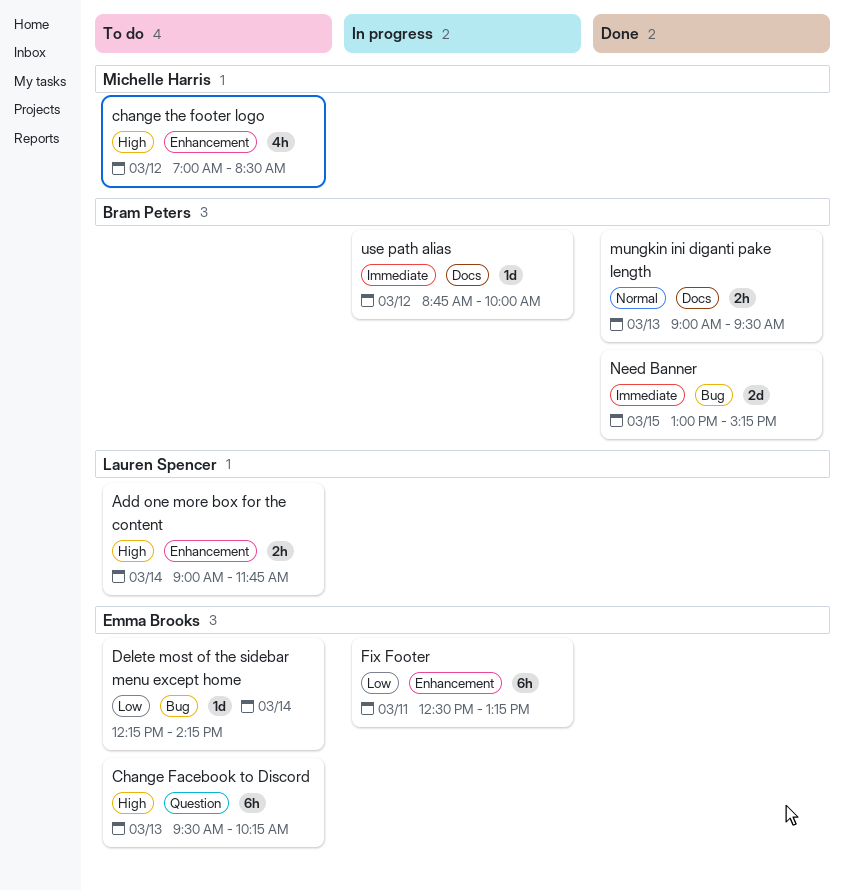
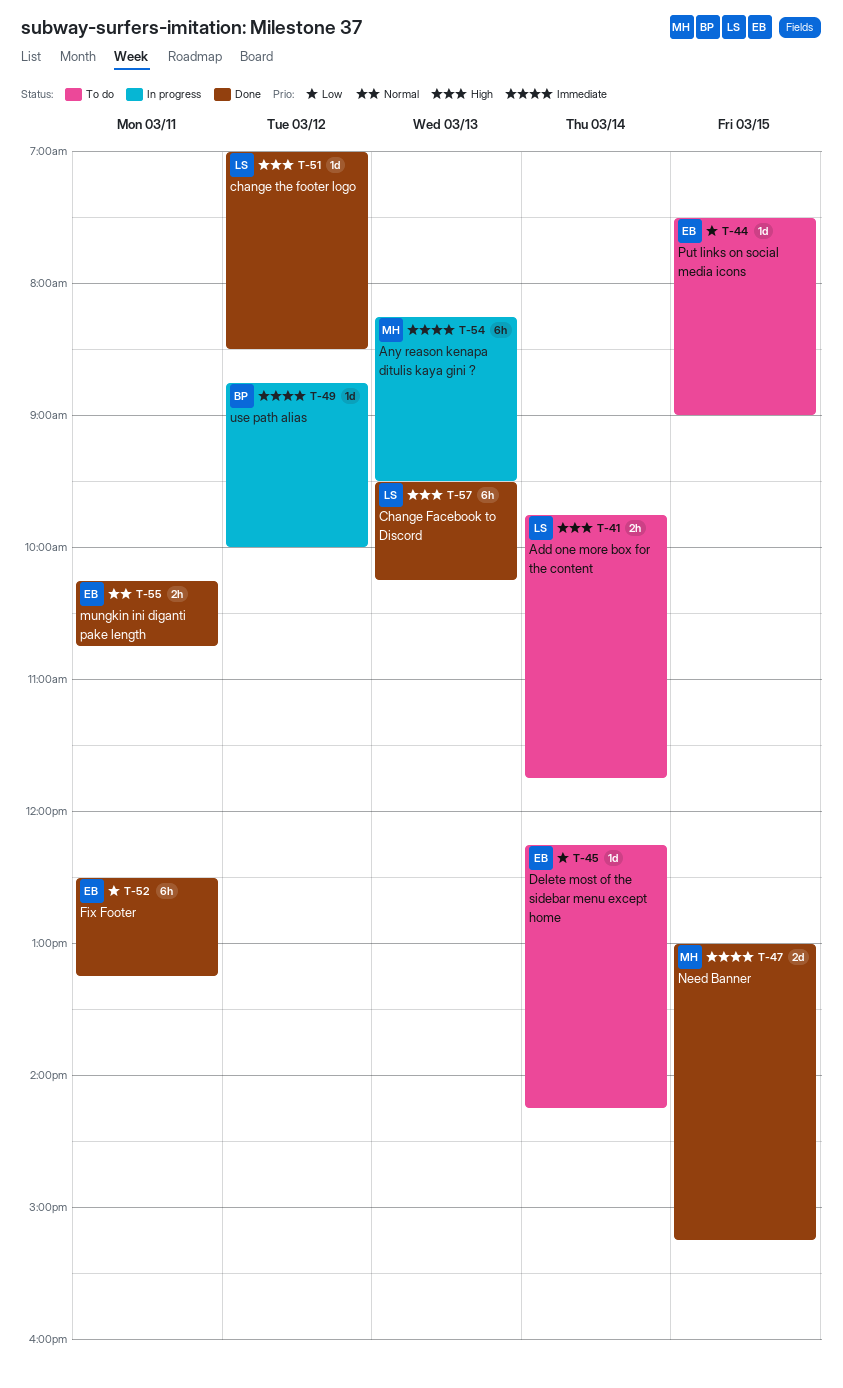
Add one more box for the content, begins: 09:00 -> 09:45
Any reason kenapa ditulis kaya gini ?: none -> present
Change Facebook to Discord, status: To do -> Done
Change Facebook to Discord, owner: Emma Brooks -> Lauren Spencer
change the footer logo, status: To do -> Done
change the footer logo, owner: Michelle Harris -> Lauren Spencer
change the footer logo, estimate: 4h -> 1d
Fix Footer, status: In progress -> Done
mungkin ini diganti pake length, owner: Bram Peters -> Emma Brooks
mungkin ini diganti pake length, day: Mar 13 -> Mar 11
mungkin ini diganti pake length, begins: 09:00 -> 10:15
mungkin ini diganti pake length, ends: 09:30 -> 10:45
Need Banner, owner: Bram Peters -> Michelle Harris
Put links on social media icons: none -> present

